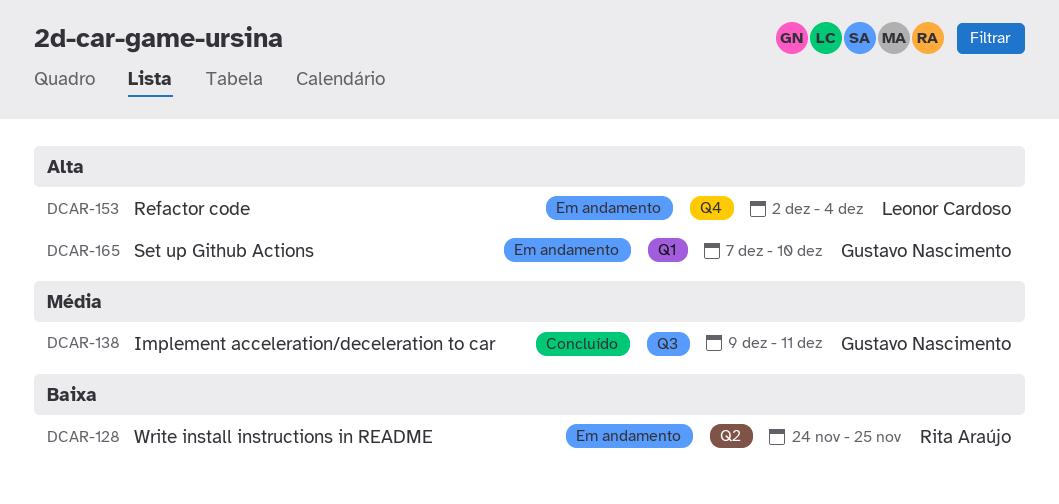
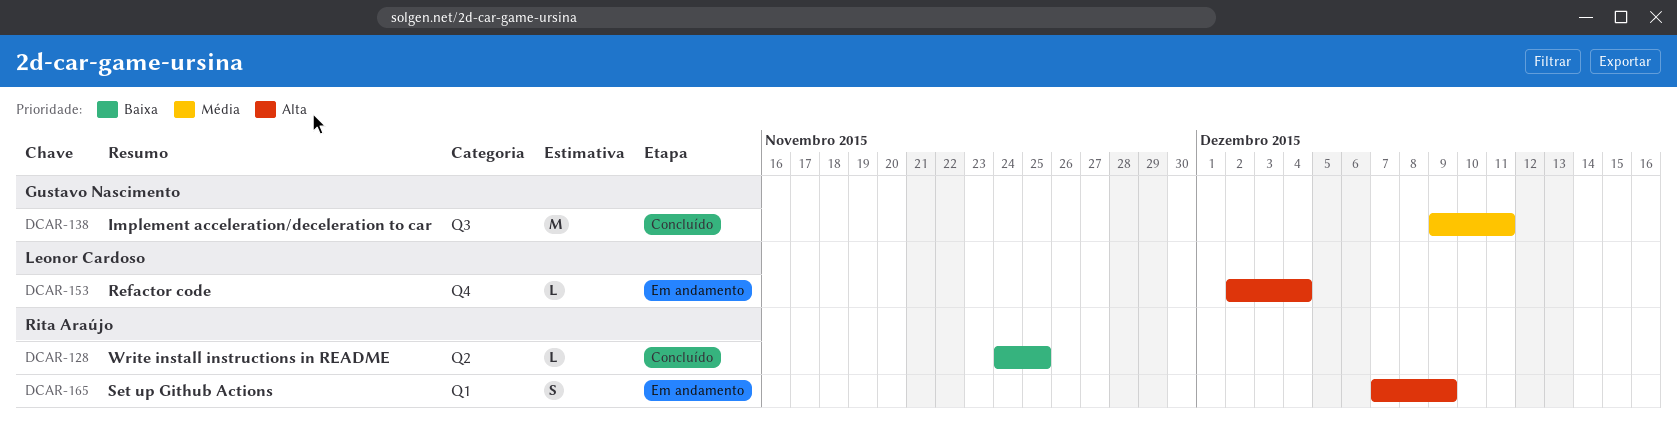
DCAR-128, status: Em andamento -> Concluído
DCAR-165, owner: Gustavo Nascimento -> Rita Araújo
DCAR-165, due: Dec 10 -> Dec 9

